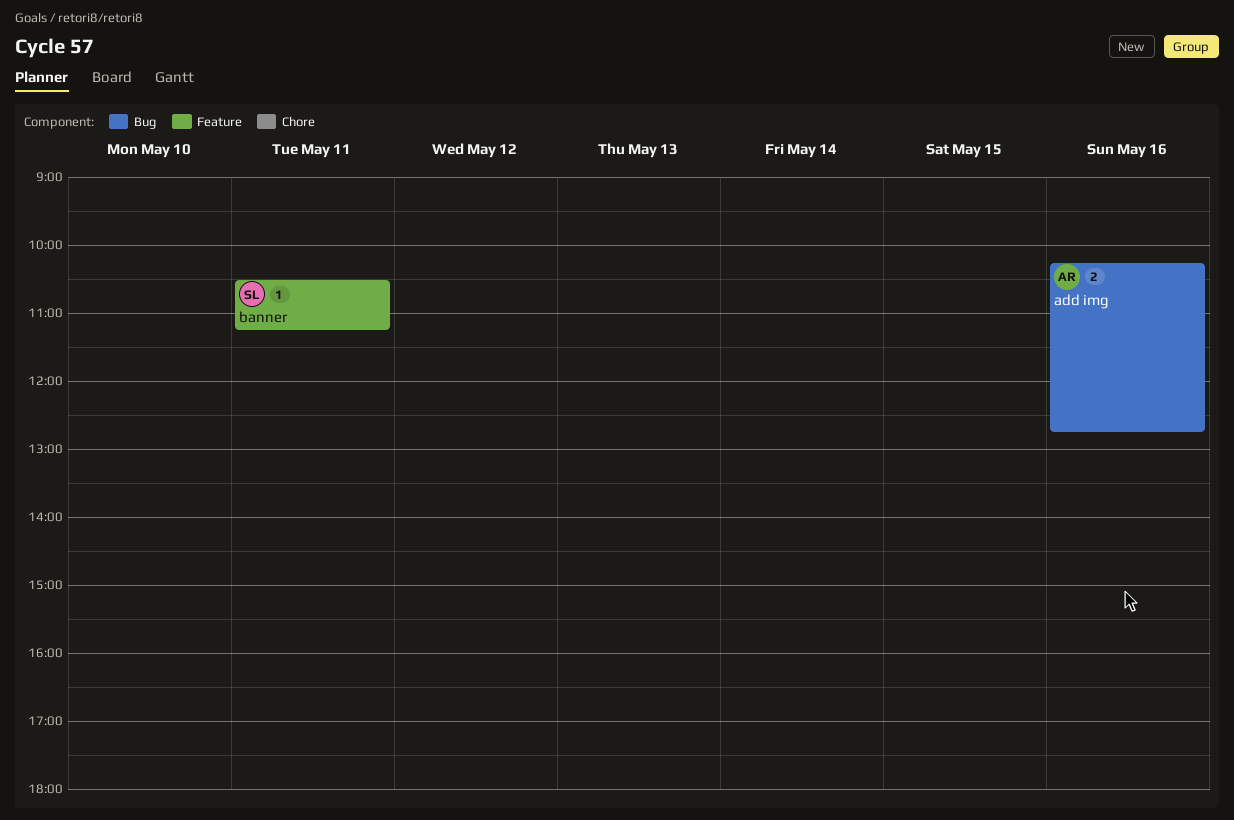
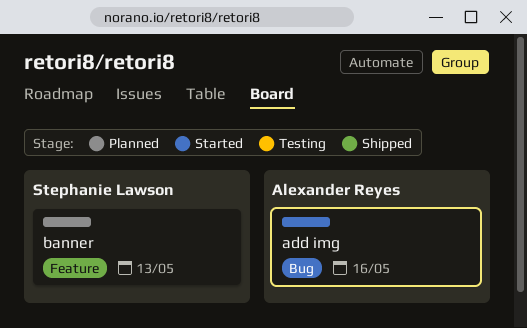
banner, day: May 11 -> May 13

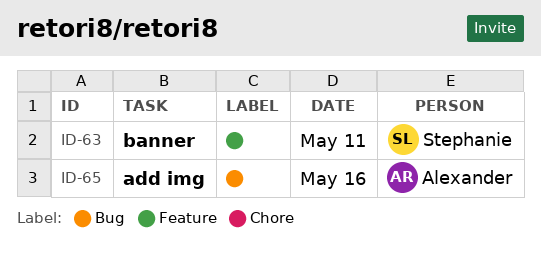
banner, day: May 13 -> May 11

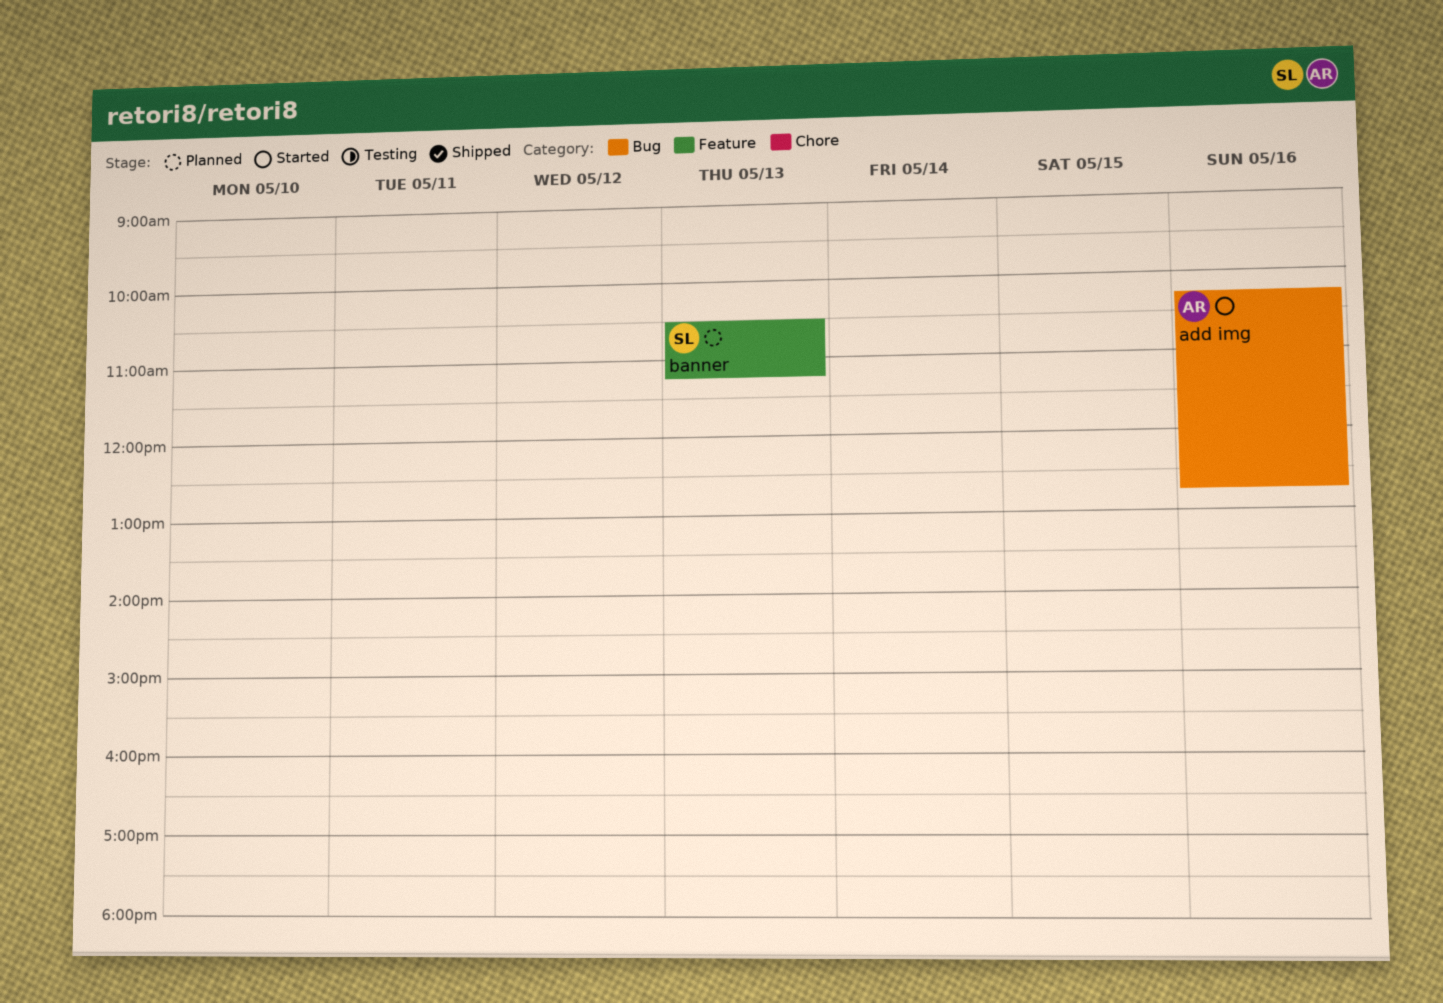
banner, day: May 11 -> May 13

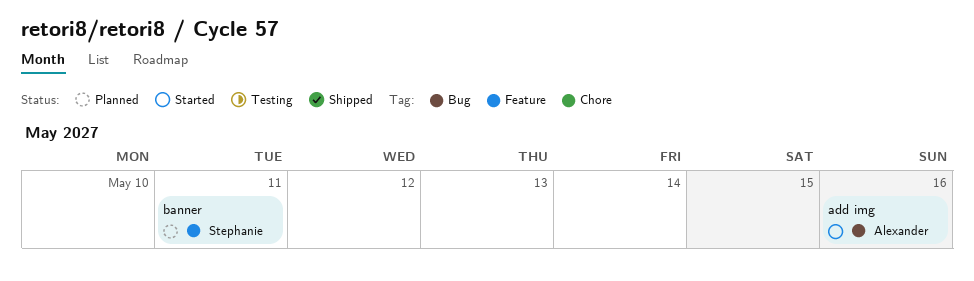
banner, day: May 13 -> May 11

